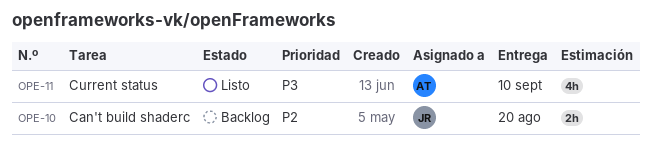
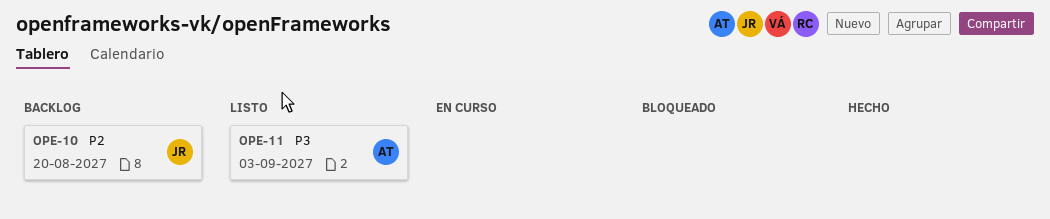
OPE-11, due: Sep 10 -> Sep 3

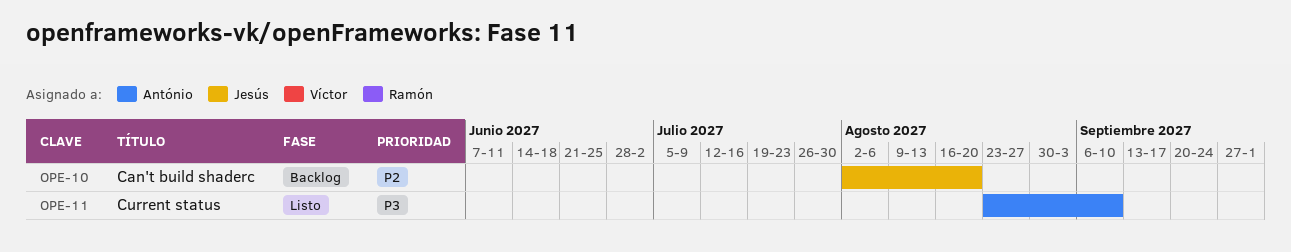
OPE-11, due: Sep 3 -> Sep 10

